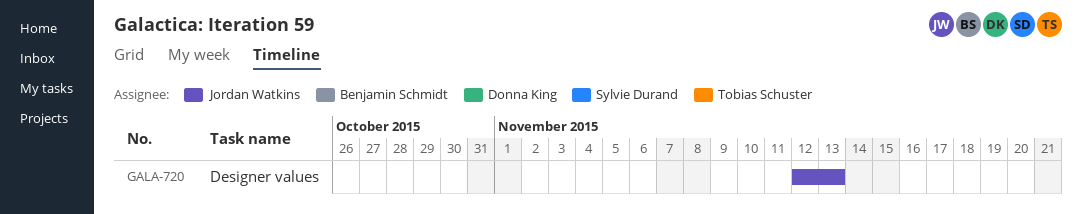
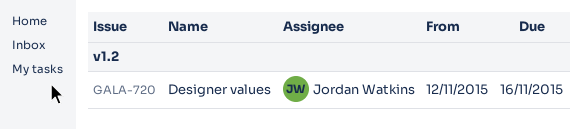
GALA-720, due: Nov 13 -> Nov 16

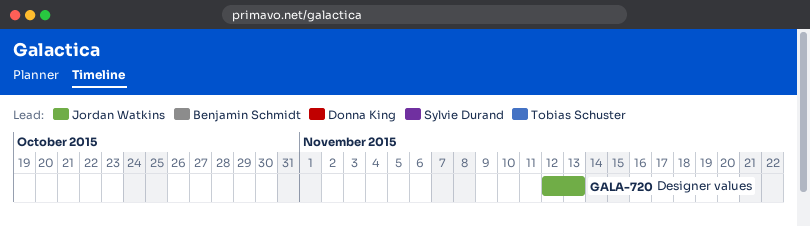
GALA-720, due: Nov 16 -> Nov 13

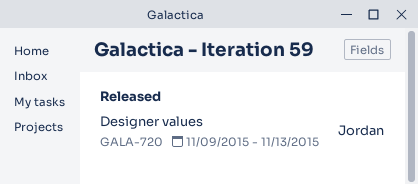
GALA-720, start: Nov 12 -> Nov 9

